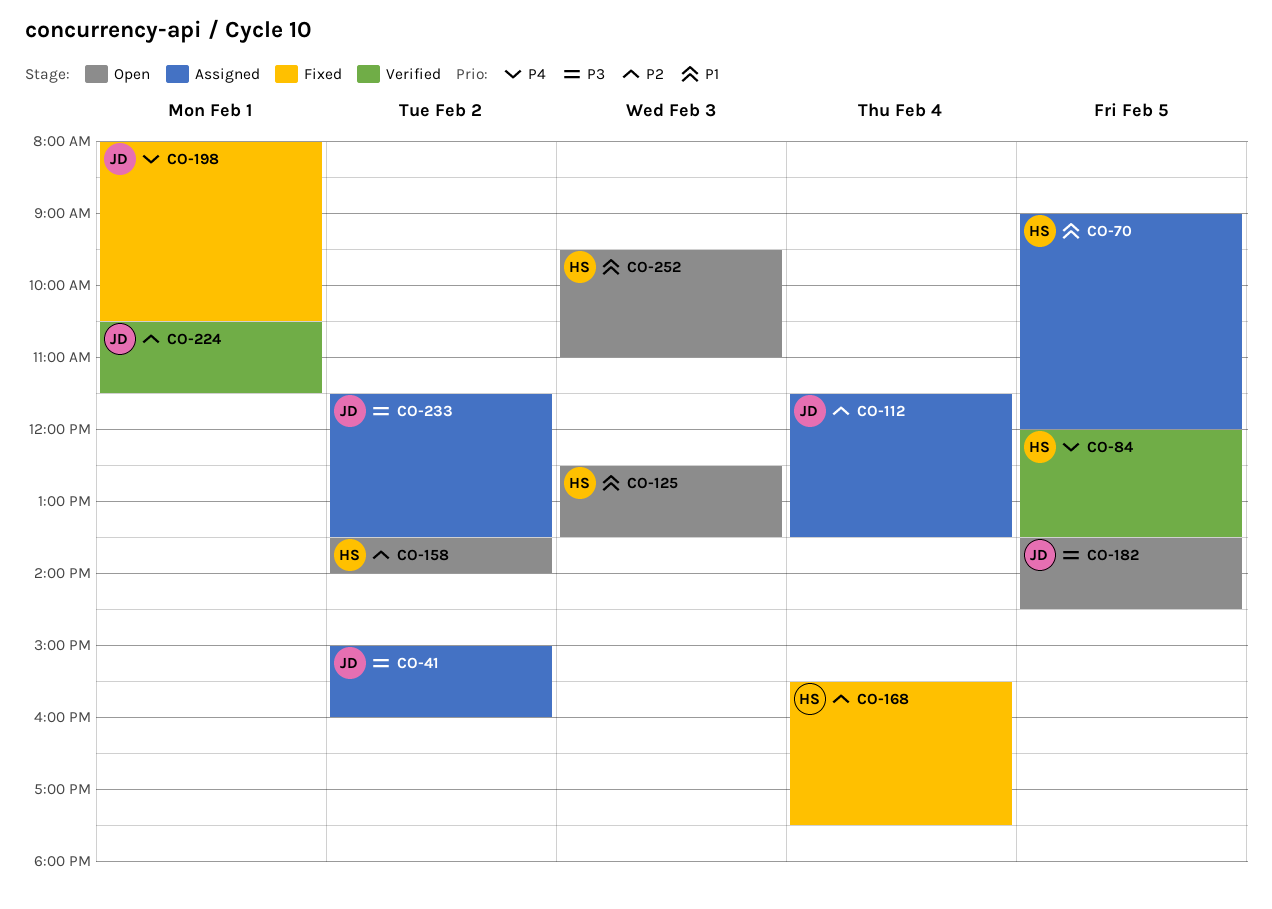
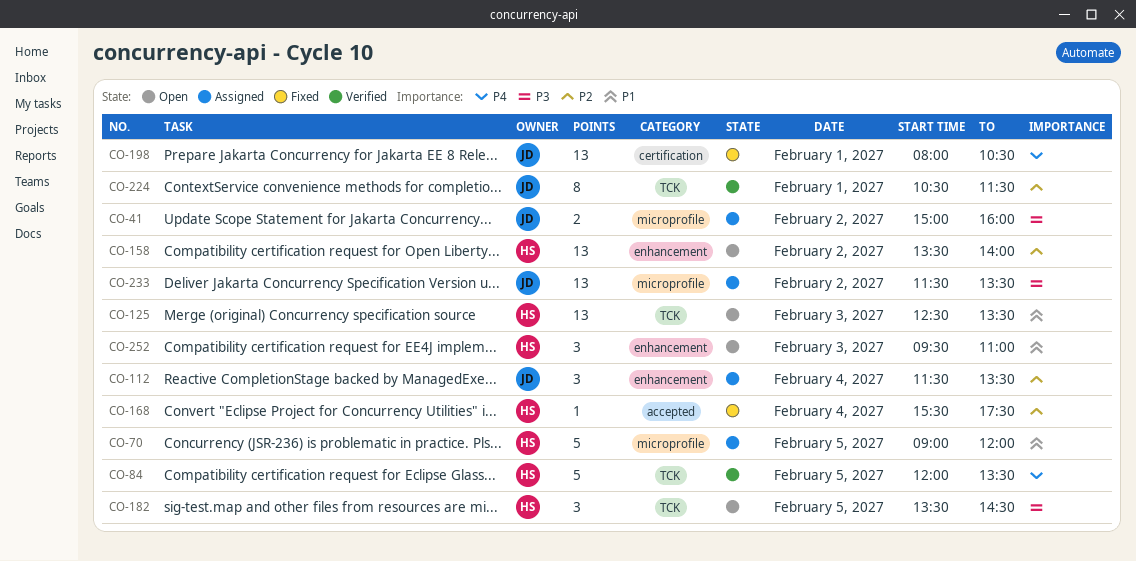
CO-182, owner: JD -> HS

